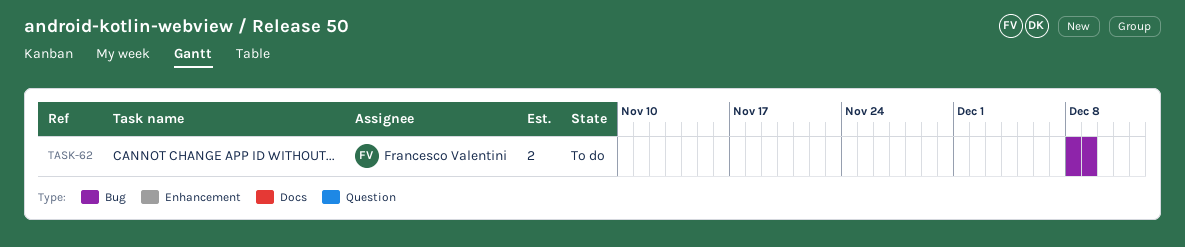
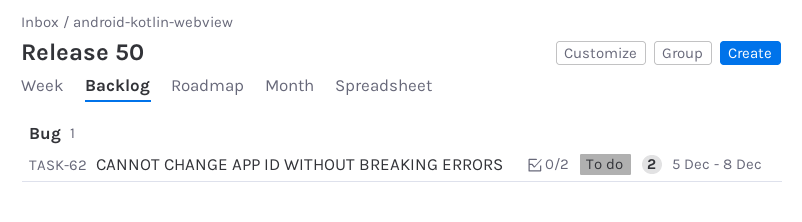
TASK-62, start: Dec 8 -> Dec 5
TASK-62, due: Dec 9 -> Dec 8

